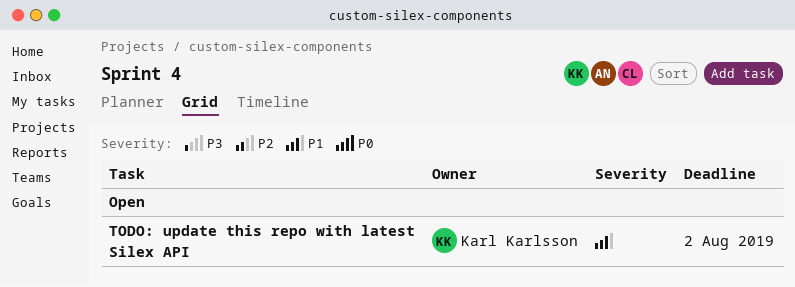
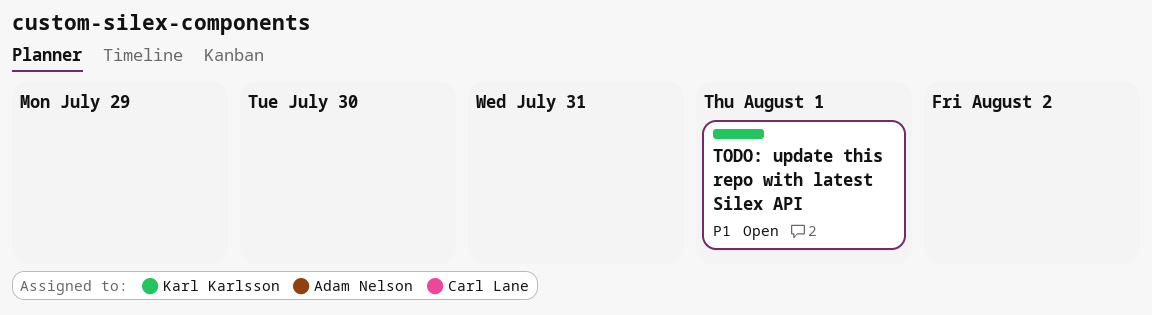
TODO: update this repo with latest Silex API, due: Aug 2 -> Aug 1

